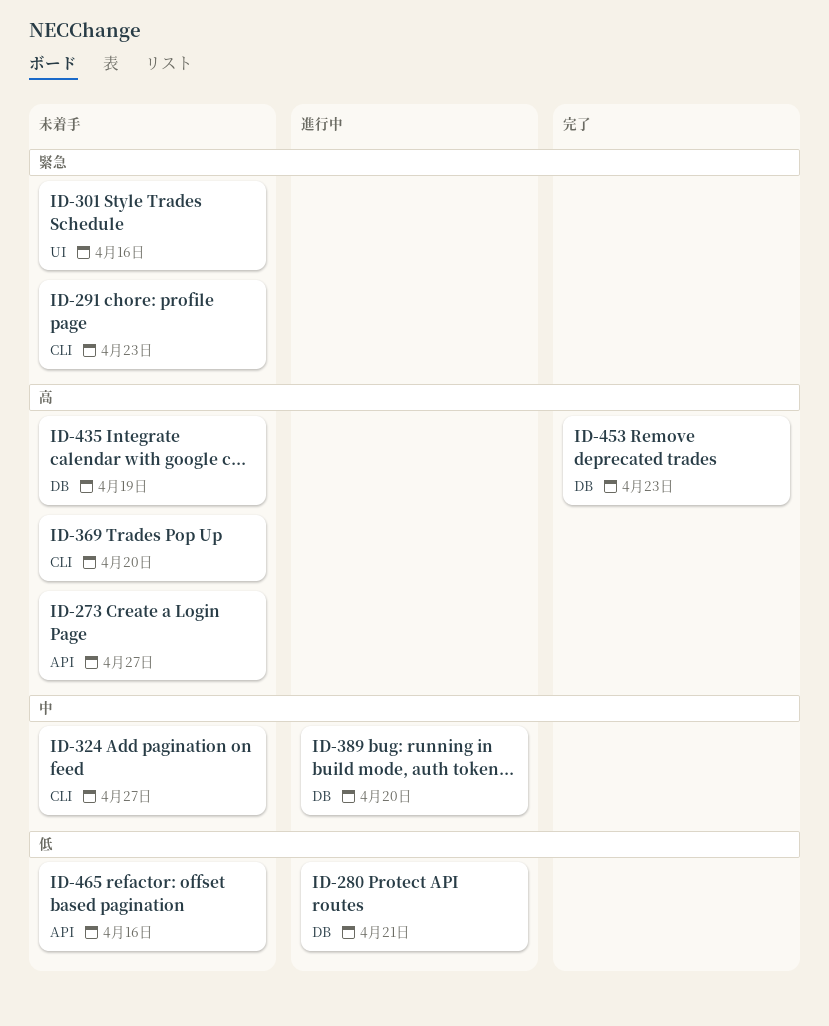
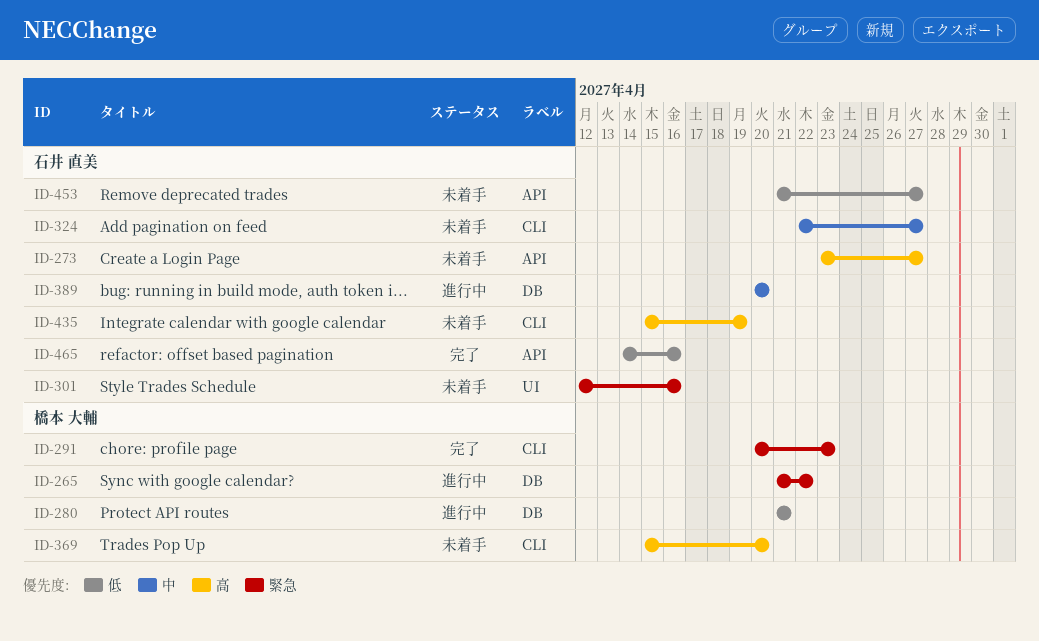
ID-265: none -> present
ID-291, status: 未着手 -> 完了
ID-435, label: DB -> CLI
ID-453, status: 完了 -> 未着手
ID-453, priority: 高 -> 低
ID-453, label: DB -> API
ID-453, due: Apr 23 -> Apr 27
ID-465, status: 未着手 -> 完了

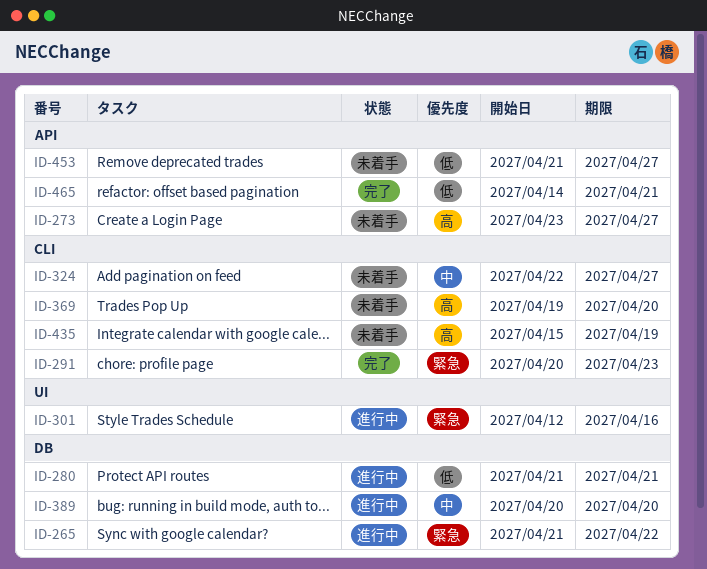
ID-301, status: 未着手 -> 進行中
ID-369, start: Apr 15 -> Apr 19
ID-465, due: Apr 16 -> Apr 21

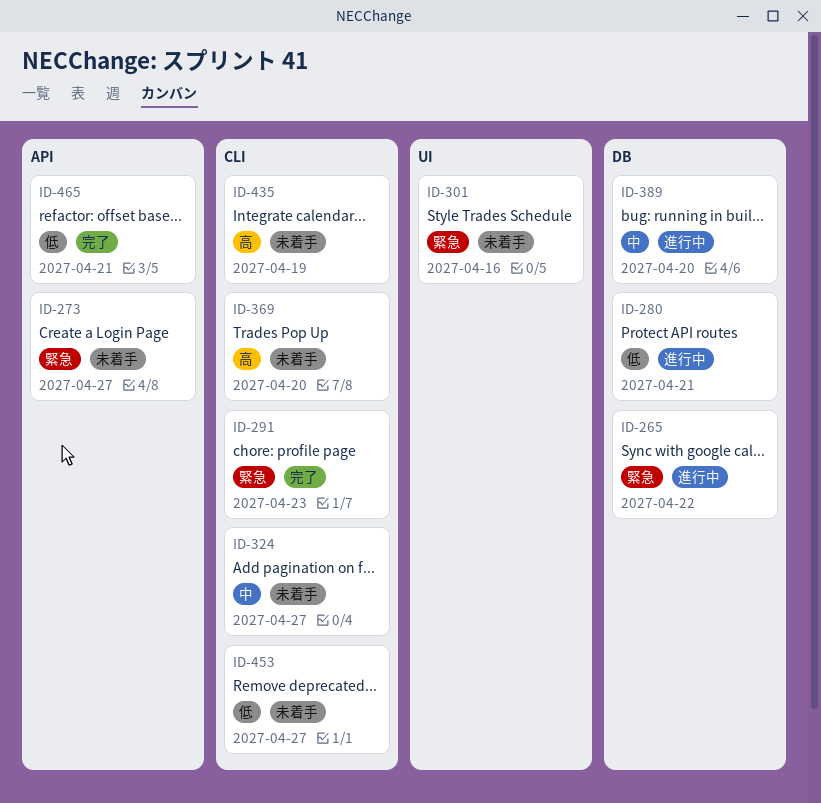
ID-273, priority: 高 -> 緊急
ID-301, status: 進行中 -> 未着手
ID-453, label: API -> CLI

